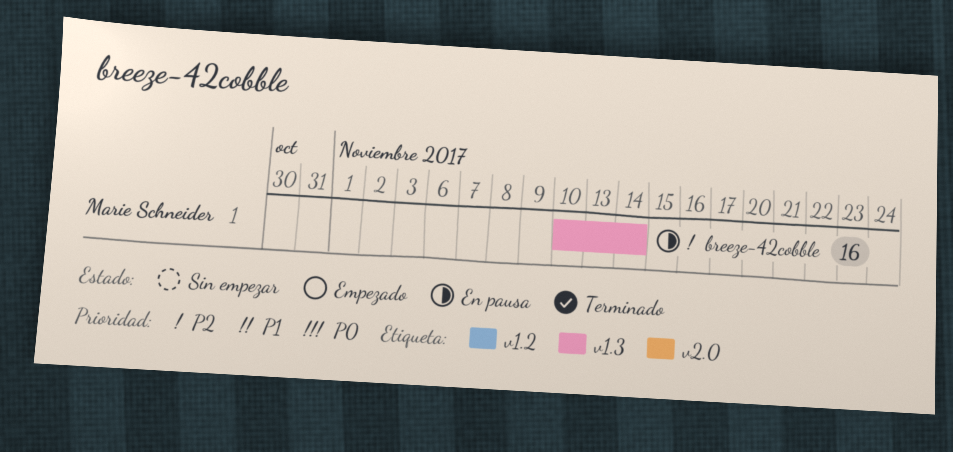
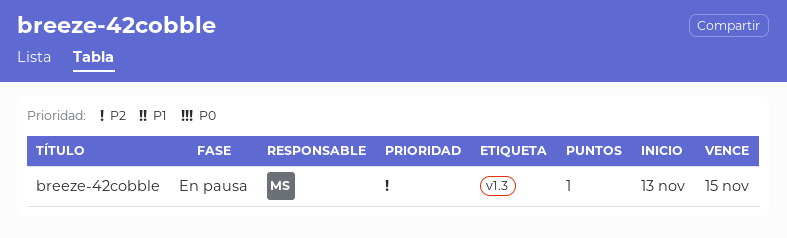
breeze-42cobble, estimate: 16 -> 1
breeze-42cobble, start: Nov 10 -> Nov 13
breeze-42cobble, due: Nov 14 -> Nov 15

